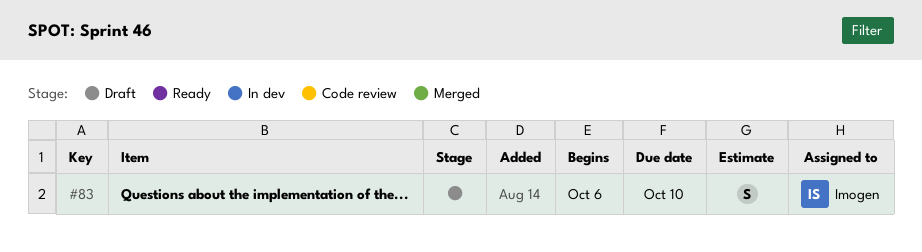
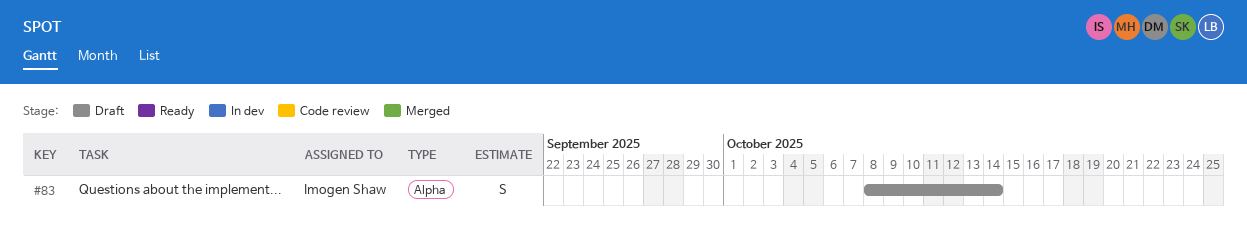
#83, start: Oct 6 -> Oct 8
#83, due: Oct 10 -> Oct 14

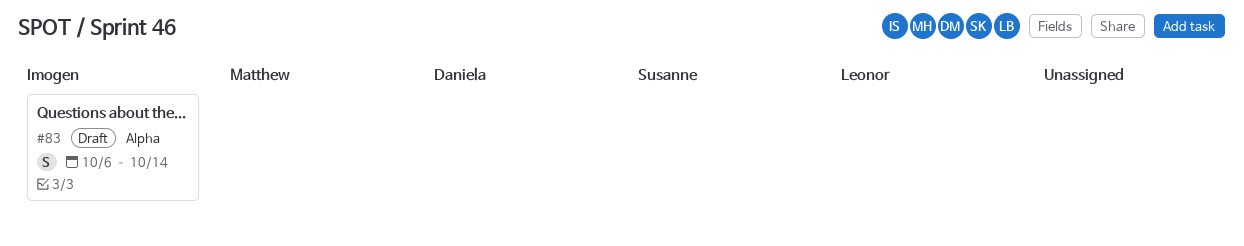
#83, start: Oct 8 -> Oct 6

